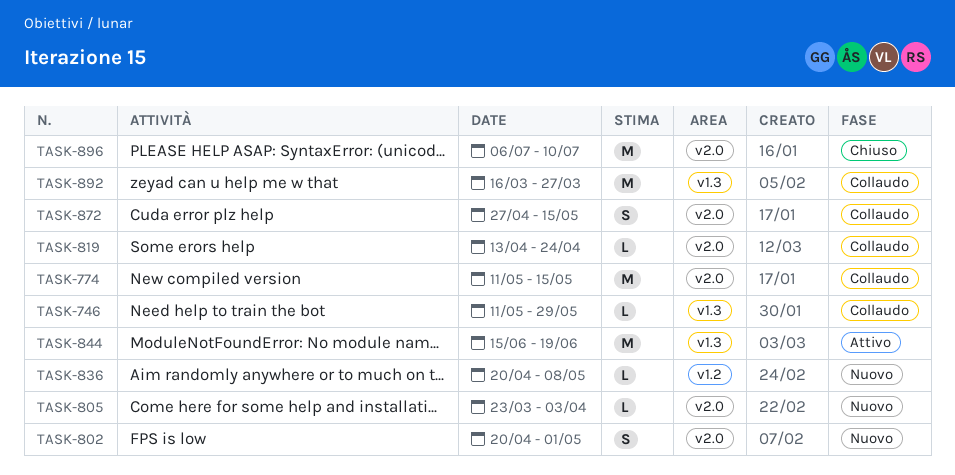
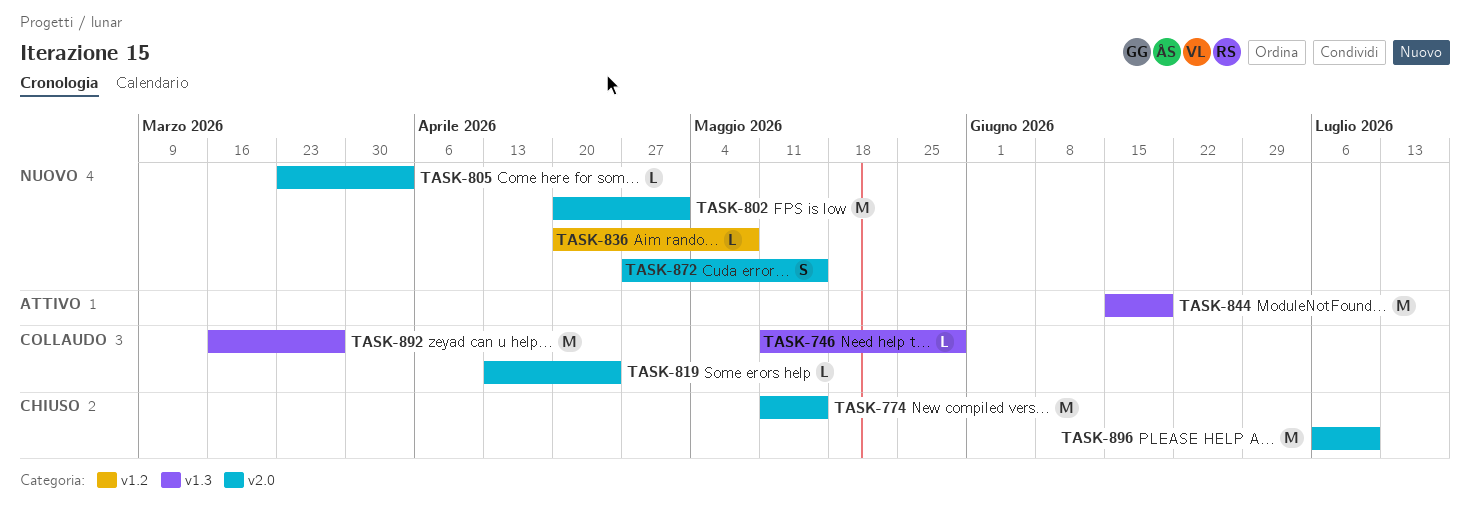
TASK-774, status: Collaudo -> Chiuso
TASK-802, estimate: S -> M
TASK-872, status: Collaudo -> Nuovo

